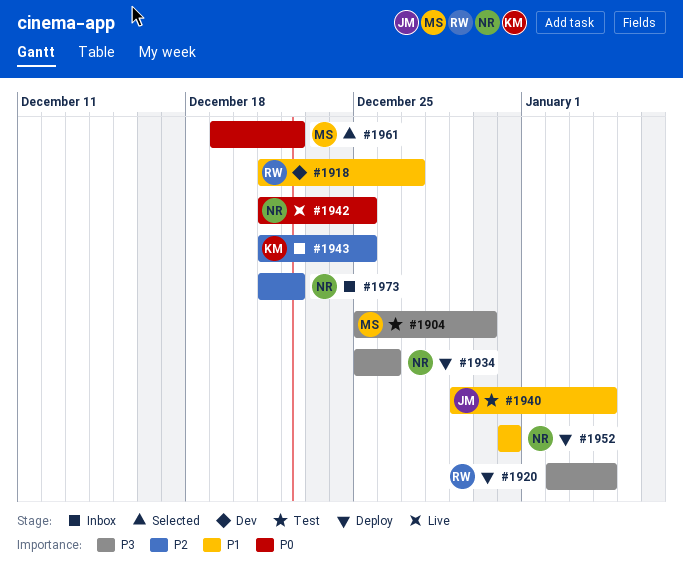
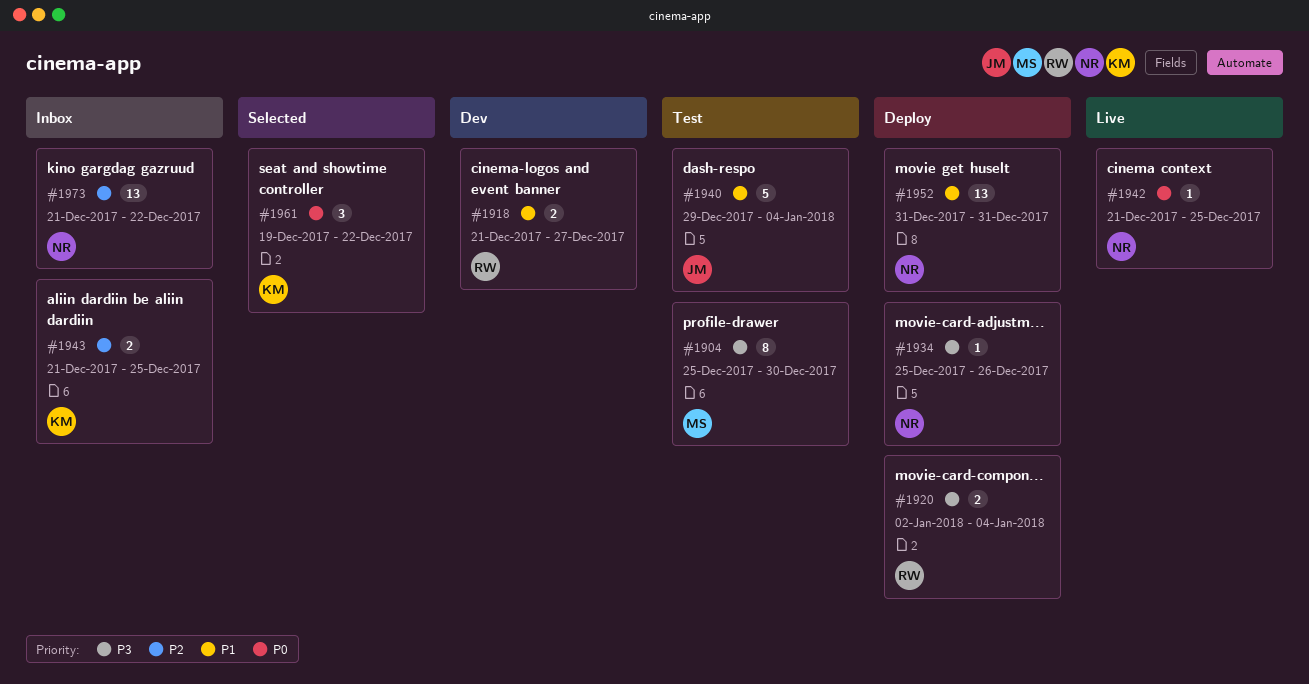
#1961, owner: MS -> KM

